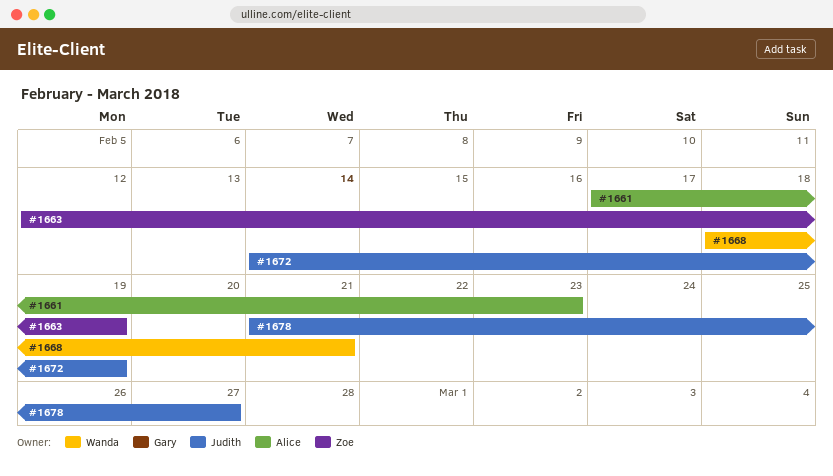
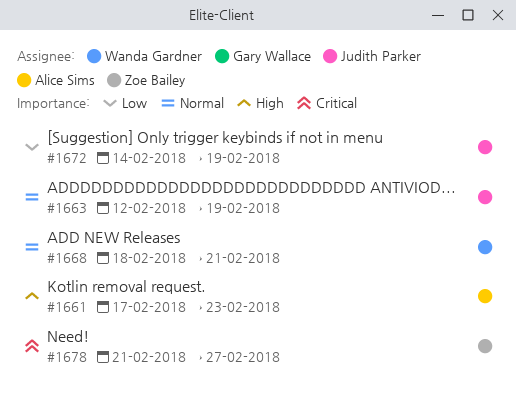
#1663, owner: Zoe Bailey -> Judith Parker
#1678, owner: Judith Parker -> Zoe Bailey

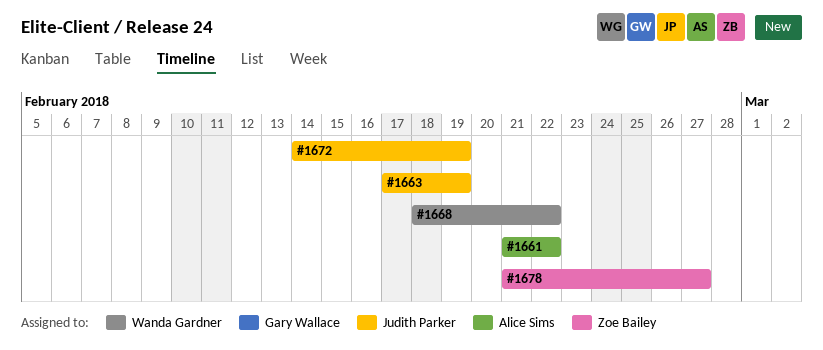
#1661, start: Feb 17 -> Feb 21
#1661, due: Feb 23 -> Feb 22
#1663, start: Feb 12 -> Feb 17
#1668, due: Feb 21 -> Feb 22

